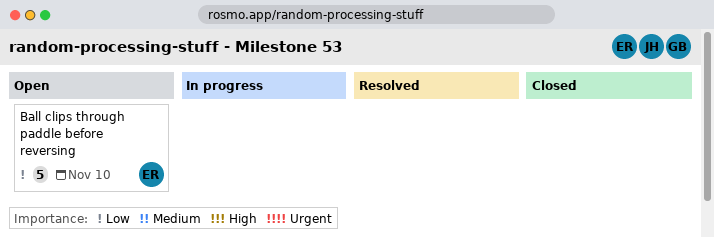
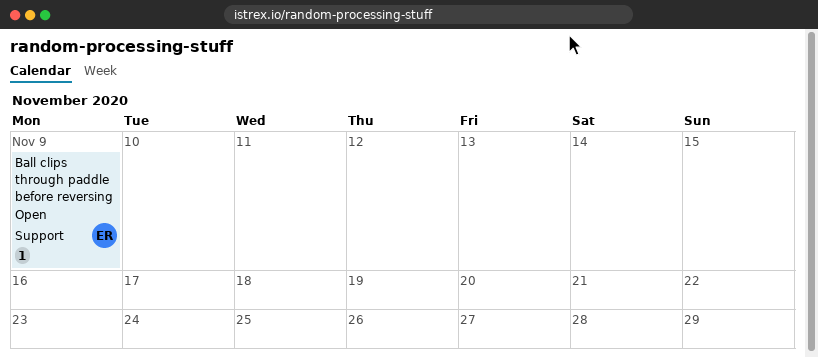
Ball clips through paddle before reversing, estimate: 5 -> 1
Ball clips through paddle before reversing, due: Nov 10 -> Nov 9

